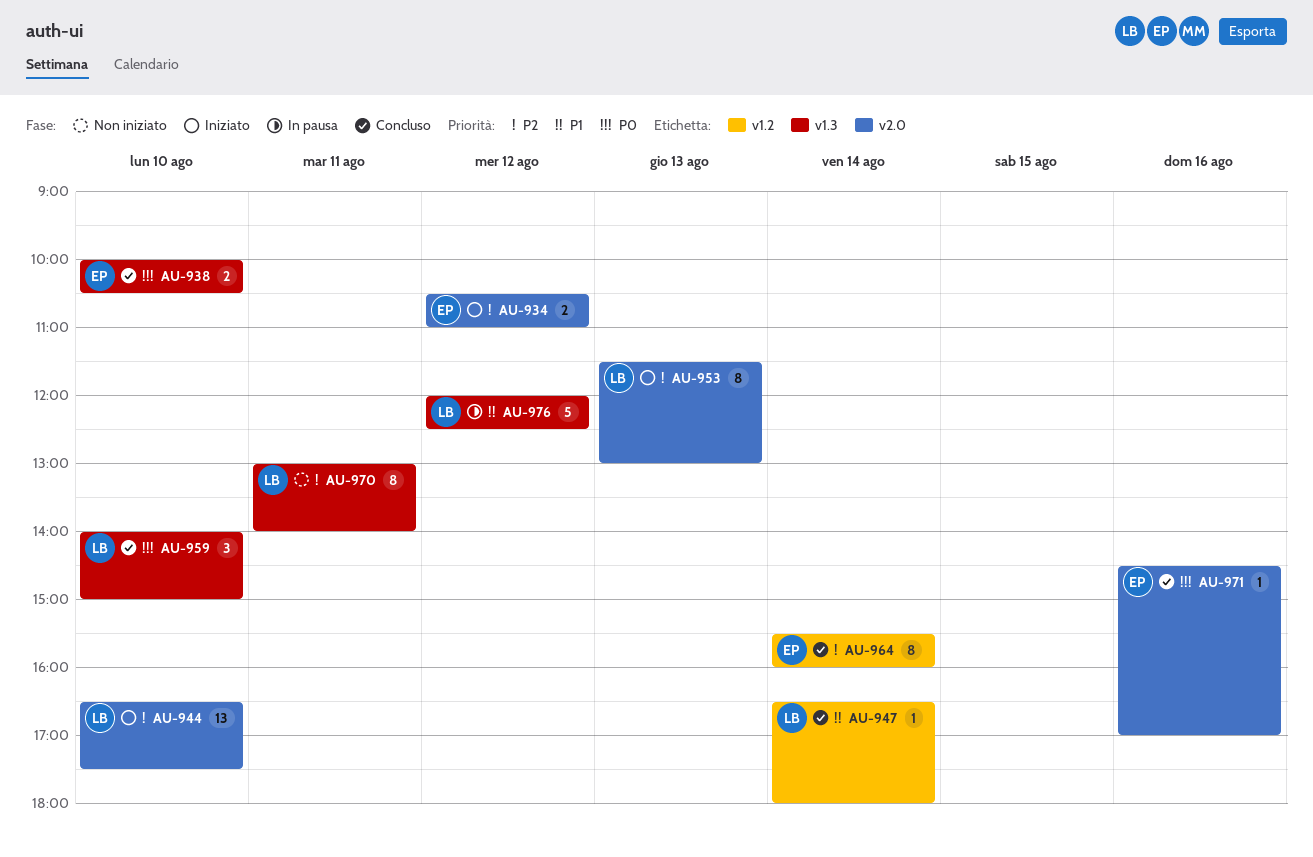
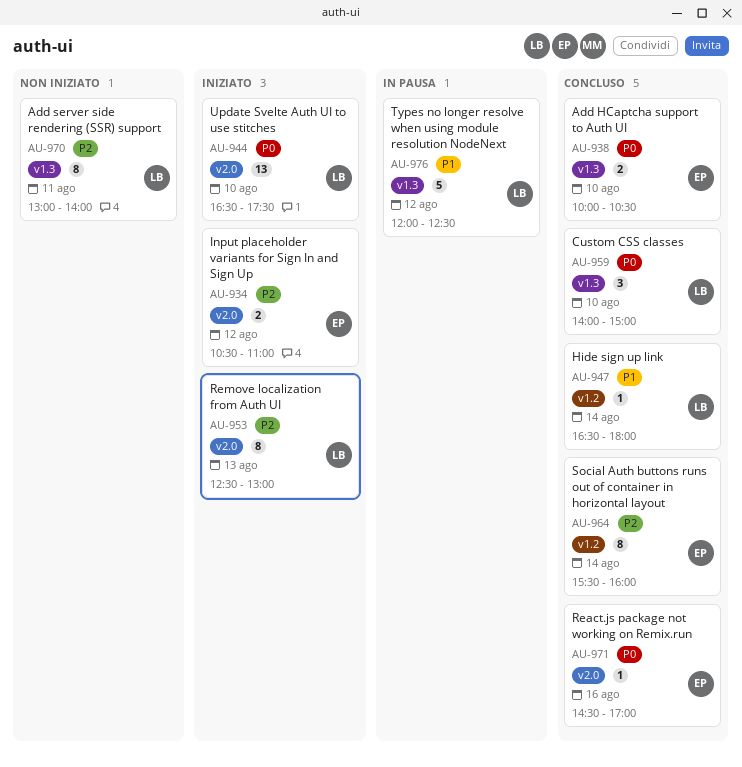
AU-944, priority: P2 -> P0
AU-953, begins: 11:30 -> 12:30

